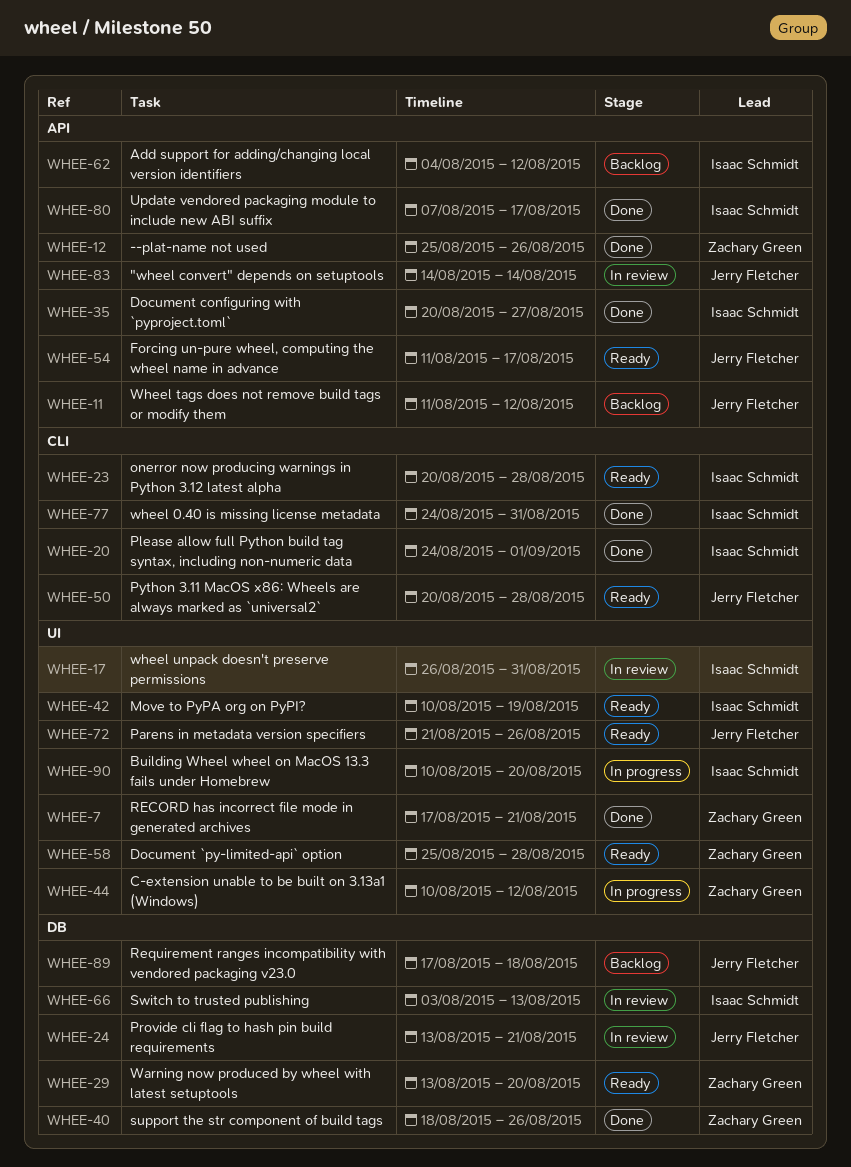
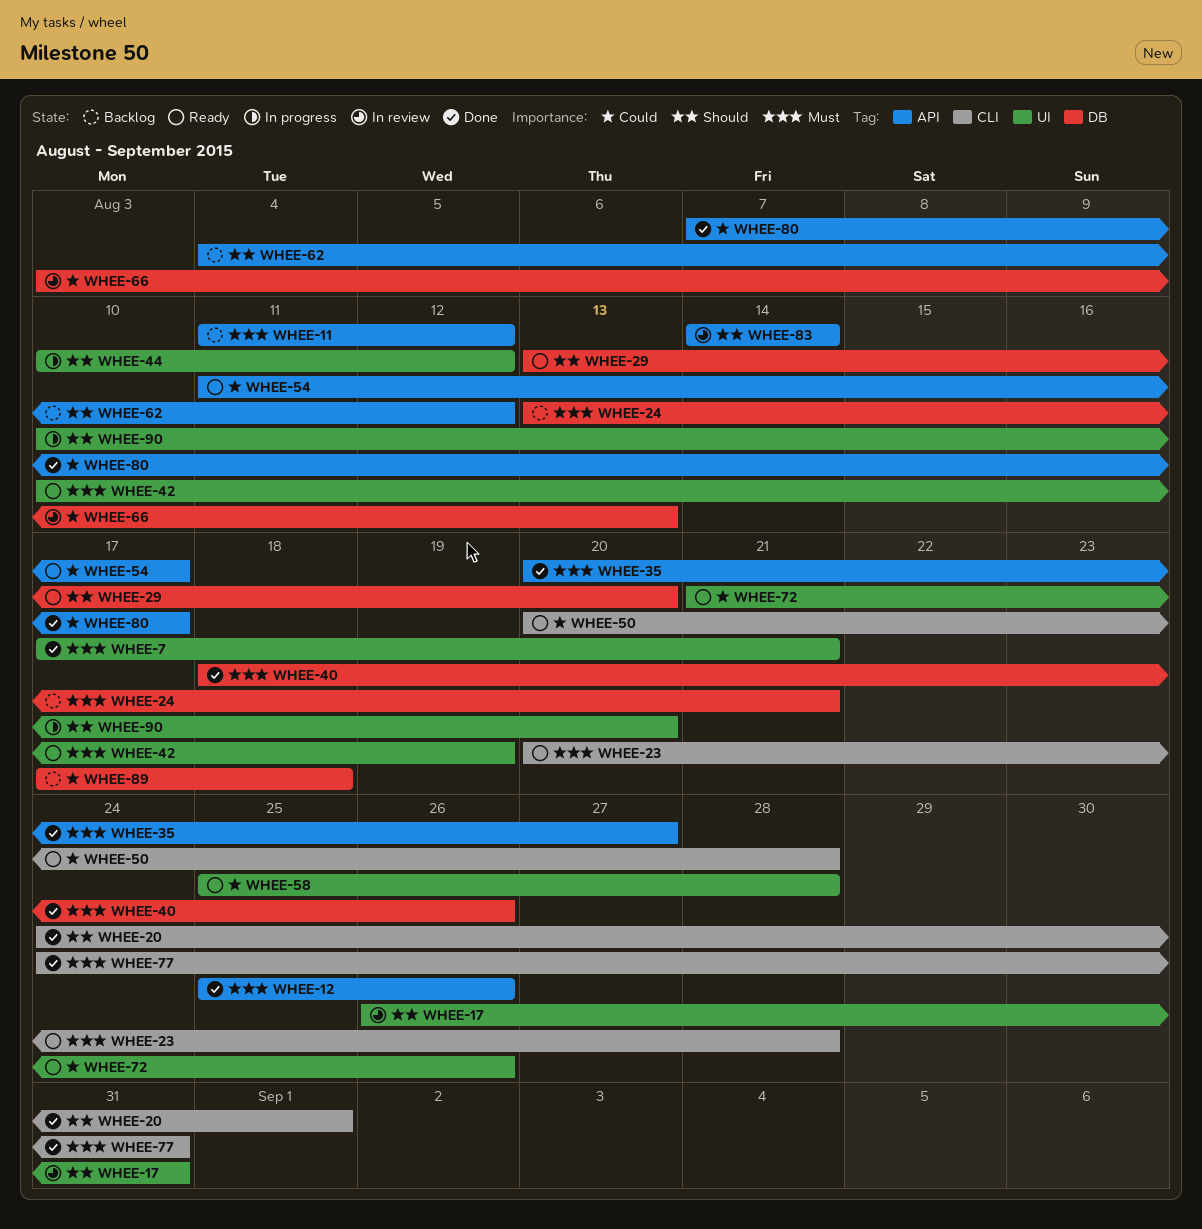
WHEE-24, status: In review -> Backlog

